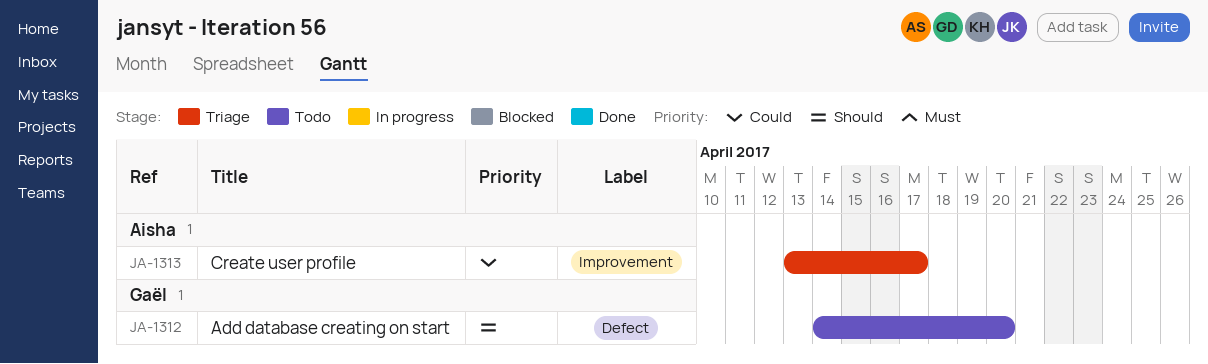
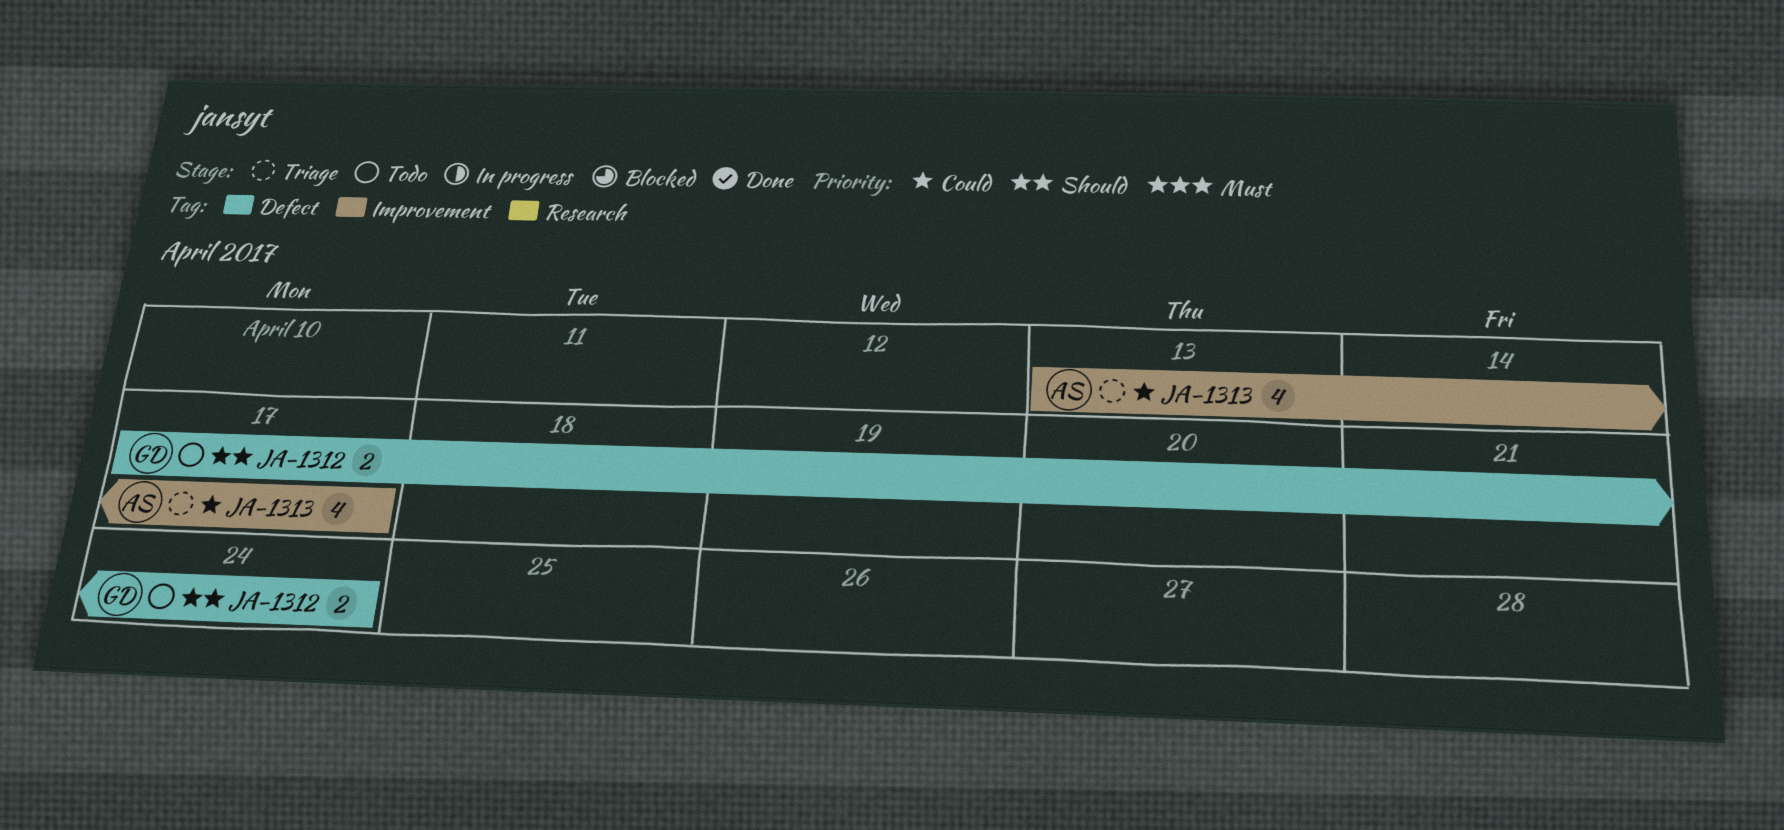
JA-1312, start: Apr 14 -> Apr 17
JA-1312, due: Apr 20 -> Apr 24

